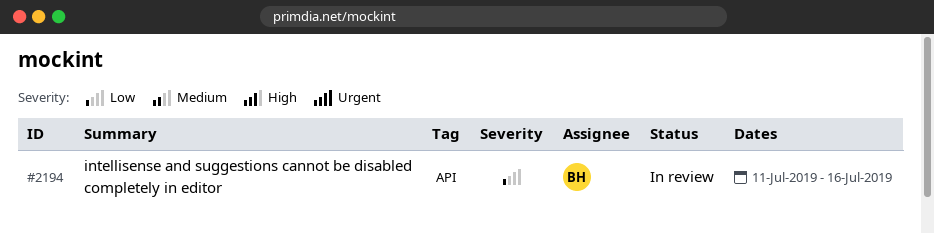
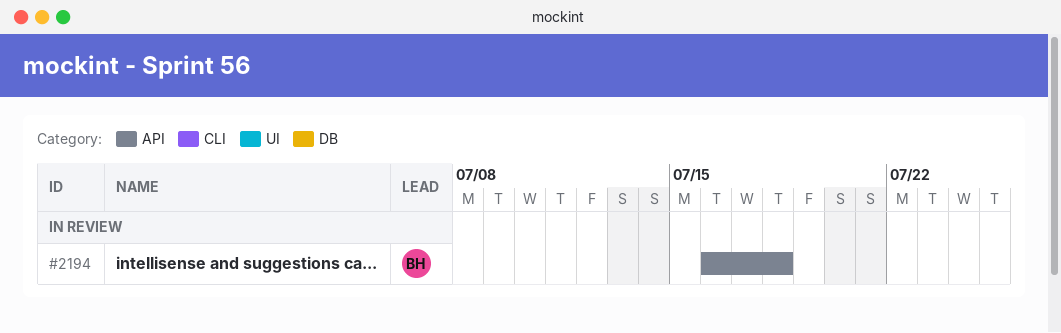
#2194, start: Jul 11 -> Jul 16
#2194, due: Jul 16 -> Jul 18

